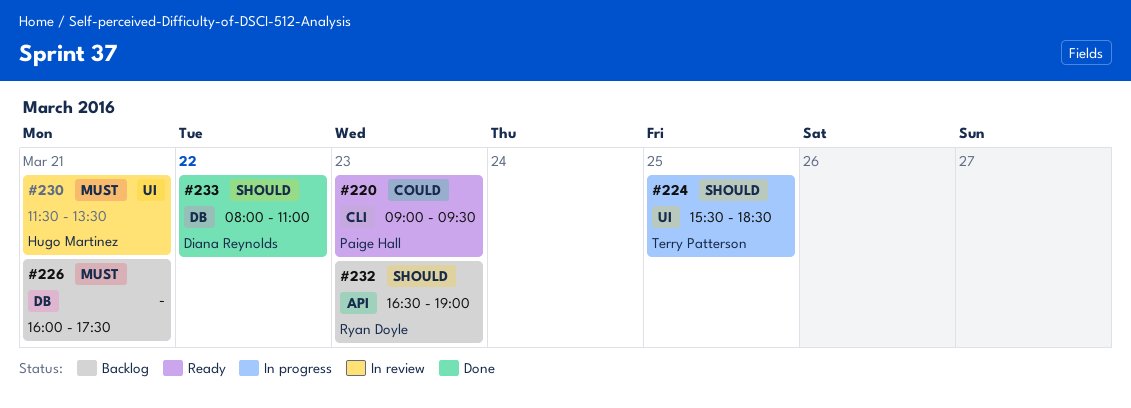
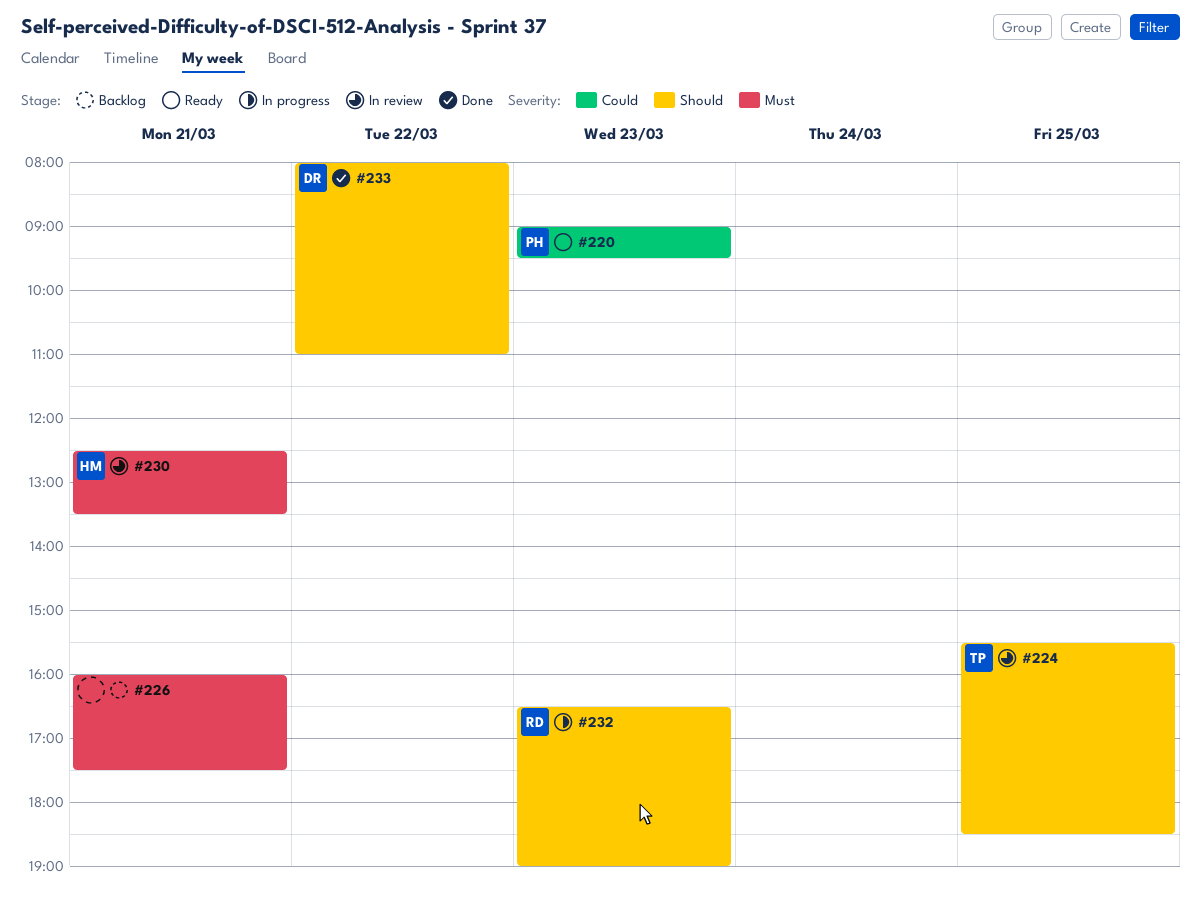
#224, status: In progress -> In review
#230, begins: 11:30 -> 12:30
#232, status: Backlog -> In progress

